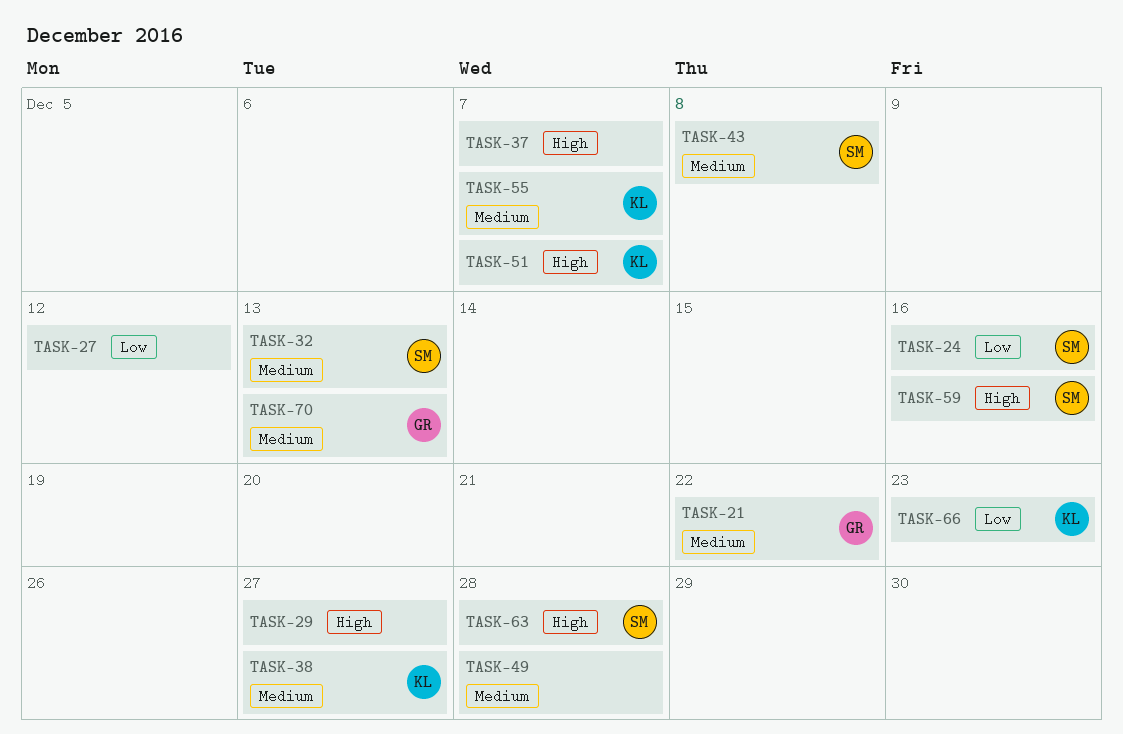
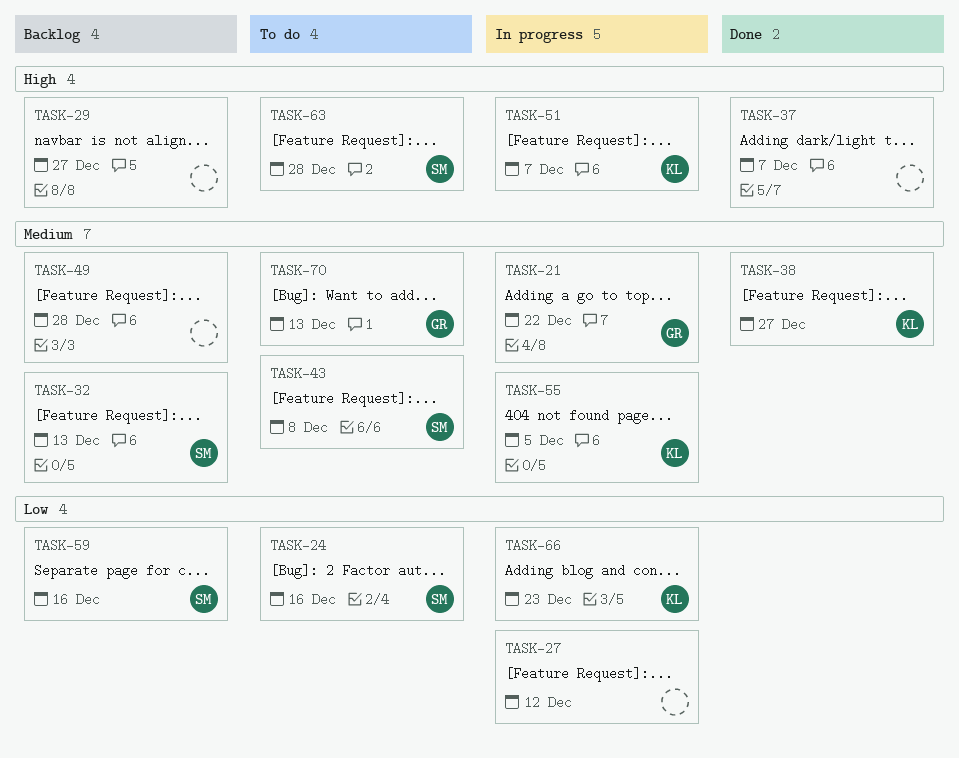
TASK-55, due: Dec 7 -> Dec 5
TASK-59, priority: High -> Low

